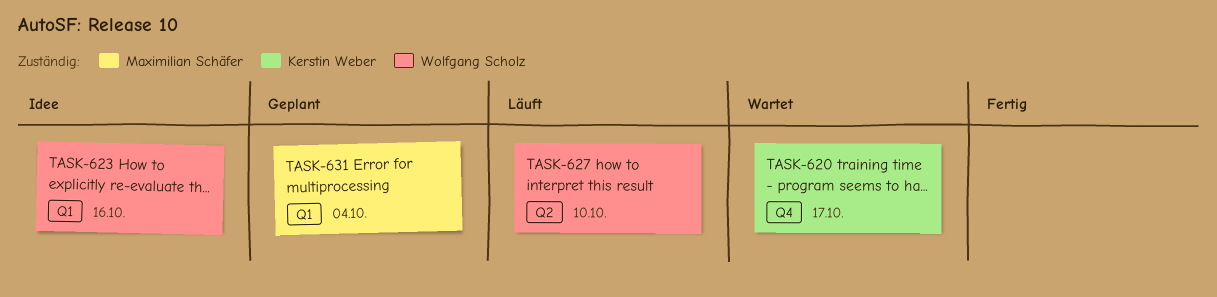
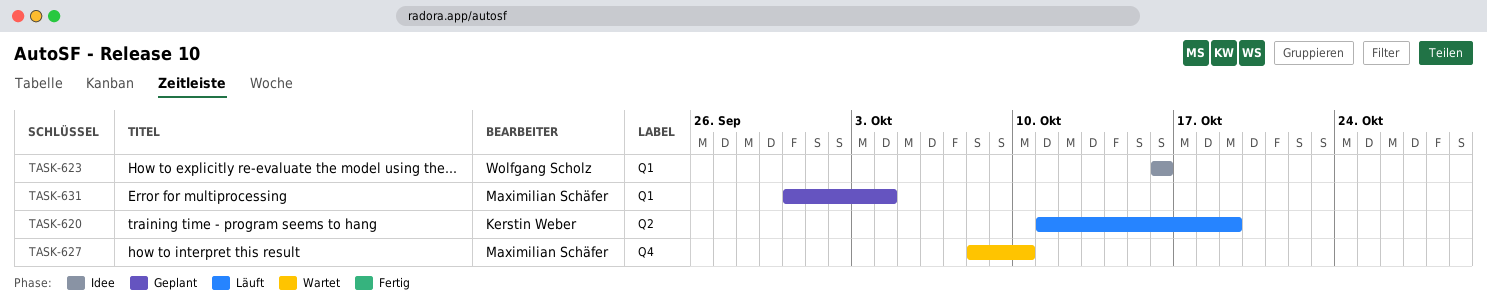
TASK-620, status: Wartet -> Läuft
TASK-620, label: Q4 -> Q2
TASK-620, due: Oct 17 -> Oct 19
TASK-627, status: Läuft -> Wartet
TASK-627, owner: Wolfgang Scholz -> Maximilian Schäfer
TASK-627, label: Q2 -> Q4

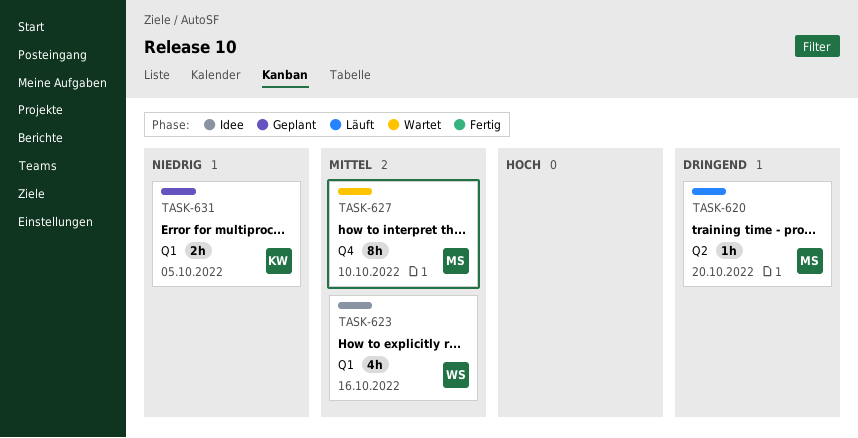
TASK-620, owner: Kerstin Weber -> Maximilian Schäfer
TASK-620, due: Oct 19 -> Oct 20
TASK-631, owner: Maximilian Schäfer -> Kerstin Weber
TASK-631, due: Oct 4 -> Oct 5

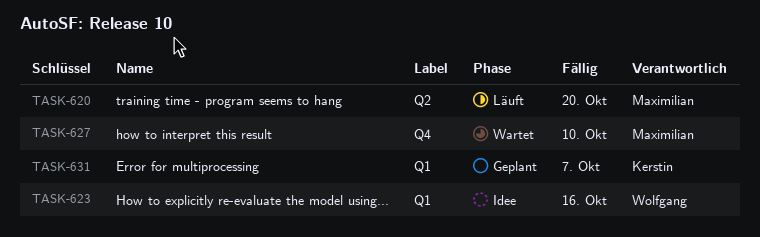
TASK-631, due: Oct 5 -> Oct 7

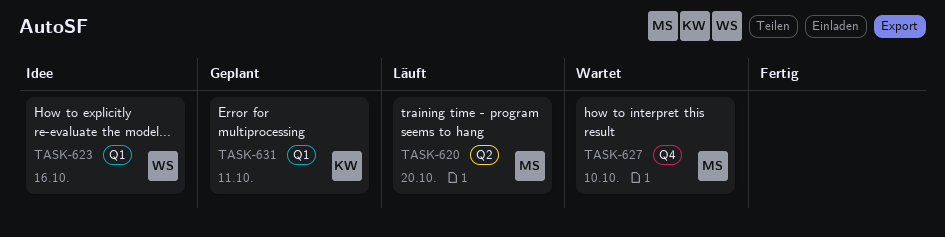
TASK-631, due: Oct 7 -> Oct 11

